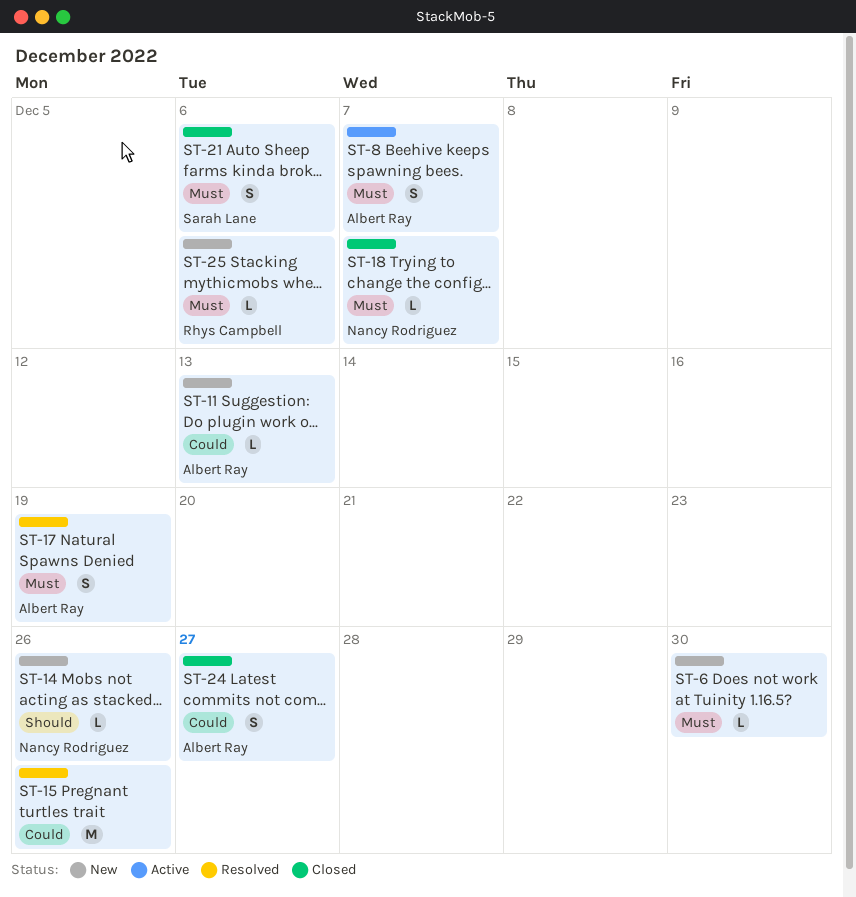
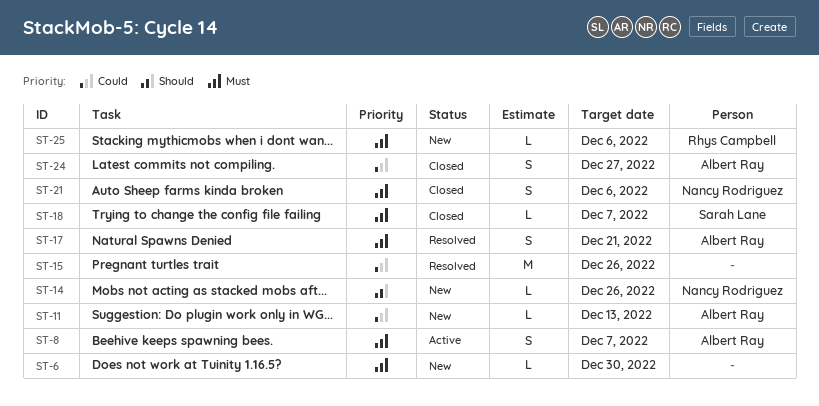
ST-17, due: Dec 19 -> Dec 21
ST-18, owner: Nancy Rodriguez -> Sarah Lane
ST-21, owner: Sarah Lane -> Nancy Rodriguez

